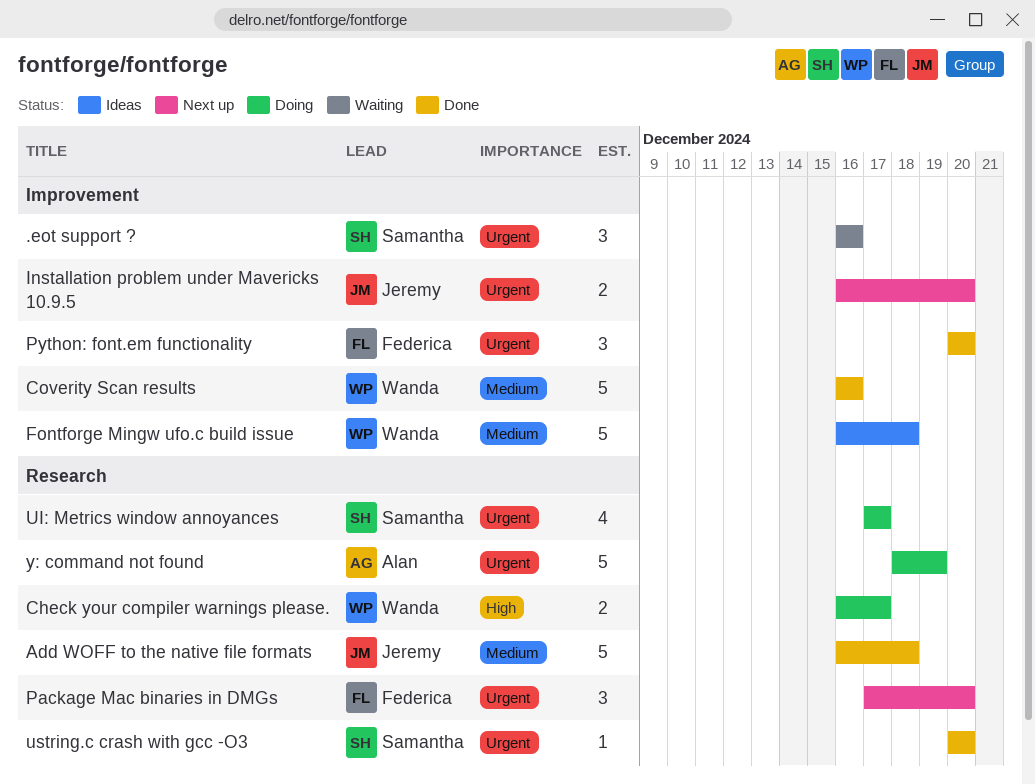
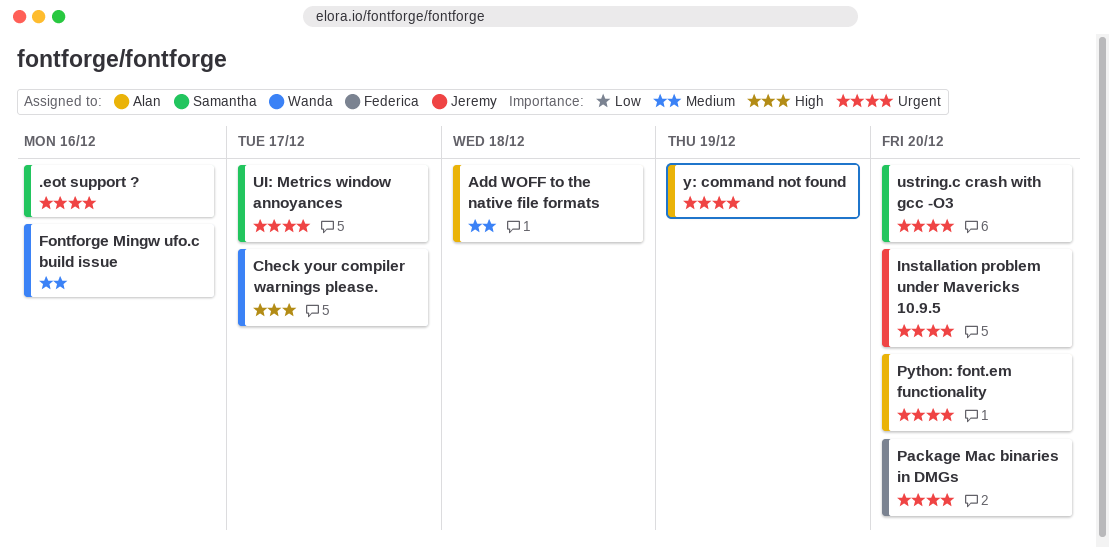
Add WOFF to the native file formats, owner: Jeremy -> Alan
Coverity Scan results: present -> none
Fontforge Mingw ufo.c build issue, due: Dec 18 -> Dec 16
Python: font.em functionality, owner: Federica -> Alan

